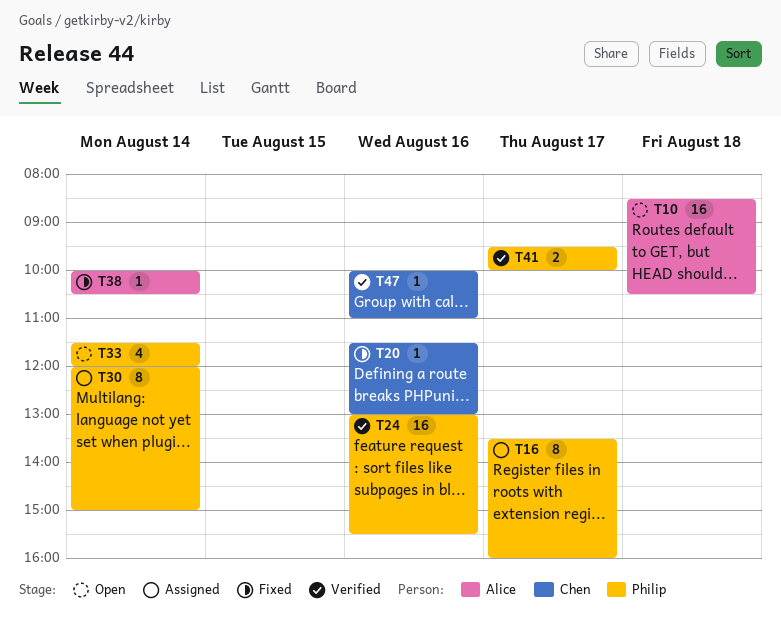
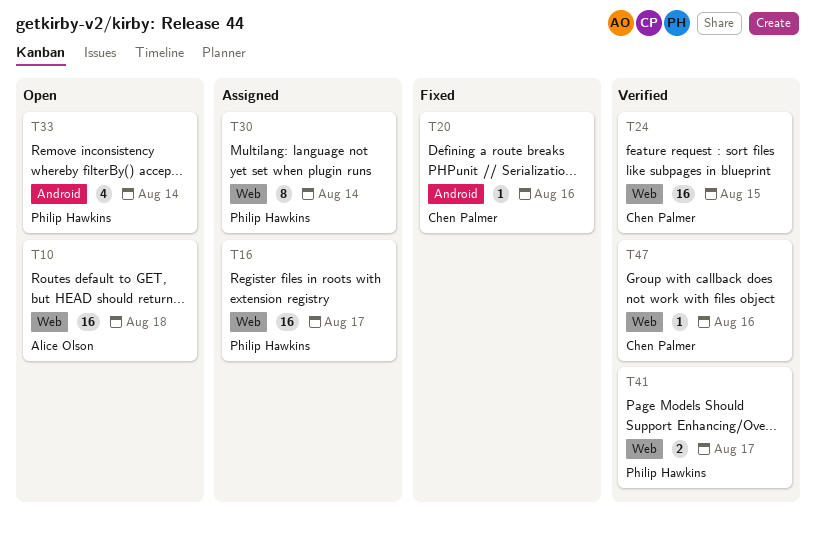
T16, estimate: 8 -> 16
T24, owner: Philip Hawkins -> Chen Palmer
T24, day: Aug 16 -> Aug 15
T38: present -> none

